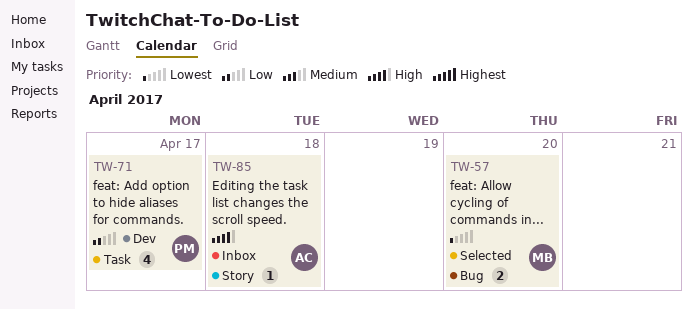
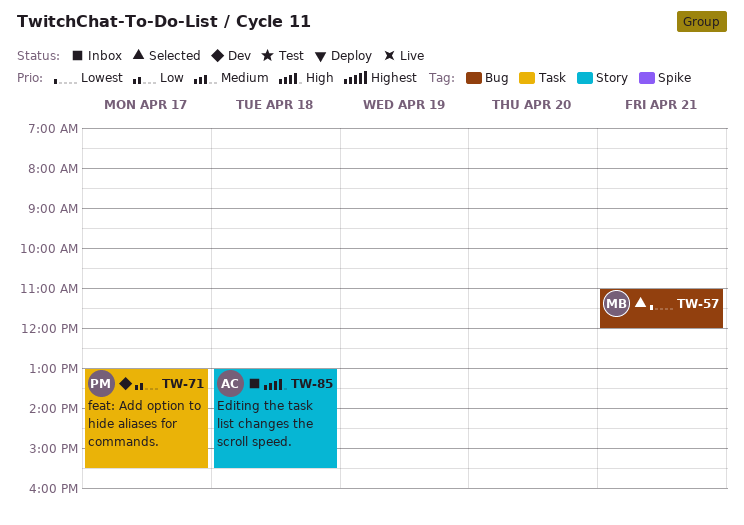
TW-57, day: Apr 20 -> Apr 21

